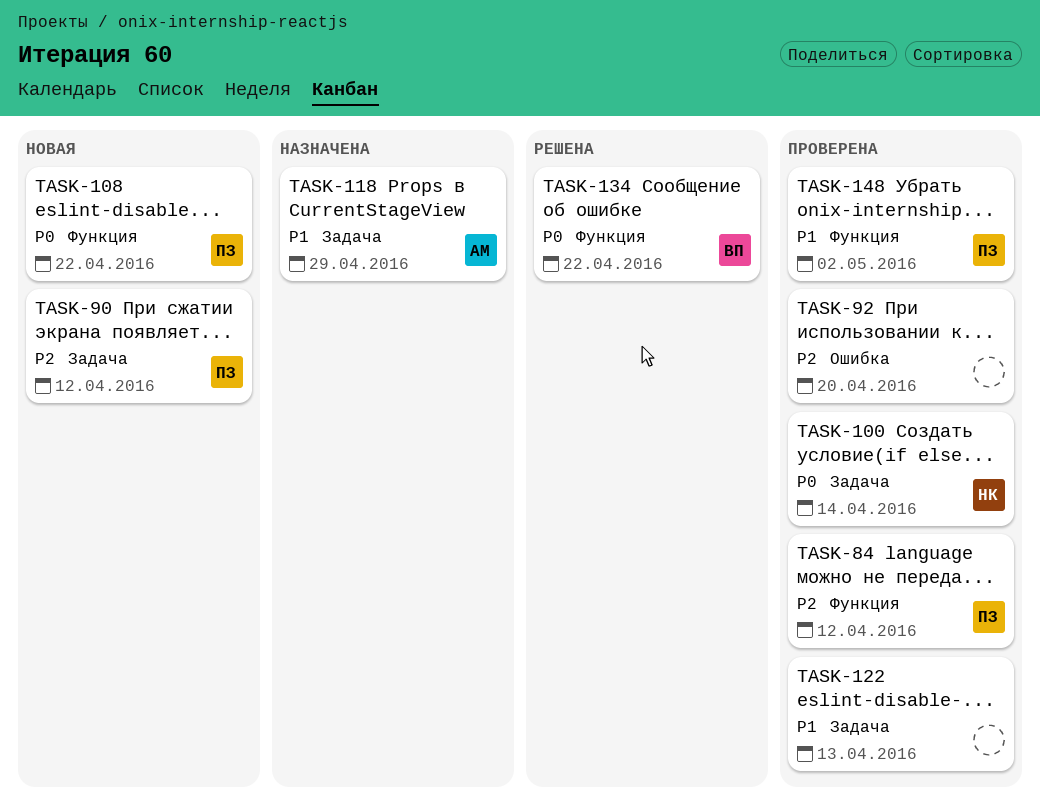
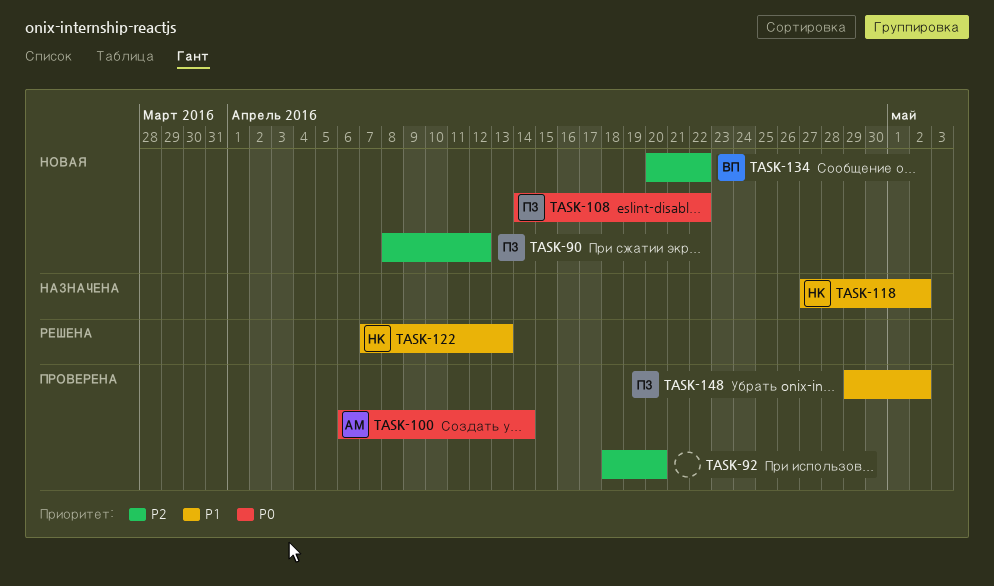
TASK-84: present -> none
TASK-100, owner: НК -> АМ
TASK-118, owner: АМ -> НК
TASK-118, due: Apr 29 -> May 2
TASK-122, status: Проверена -> Решена
TASK-122, owner: none -> НК
TASK-134, status: Решена -> Новая
TASK-134, priority: P0 -> P2

